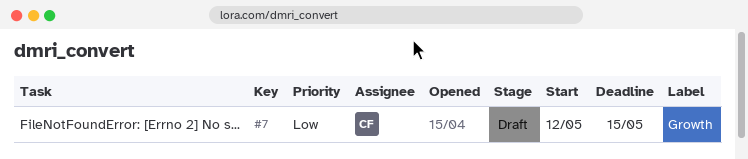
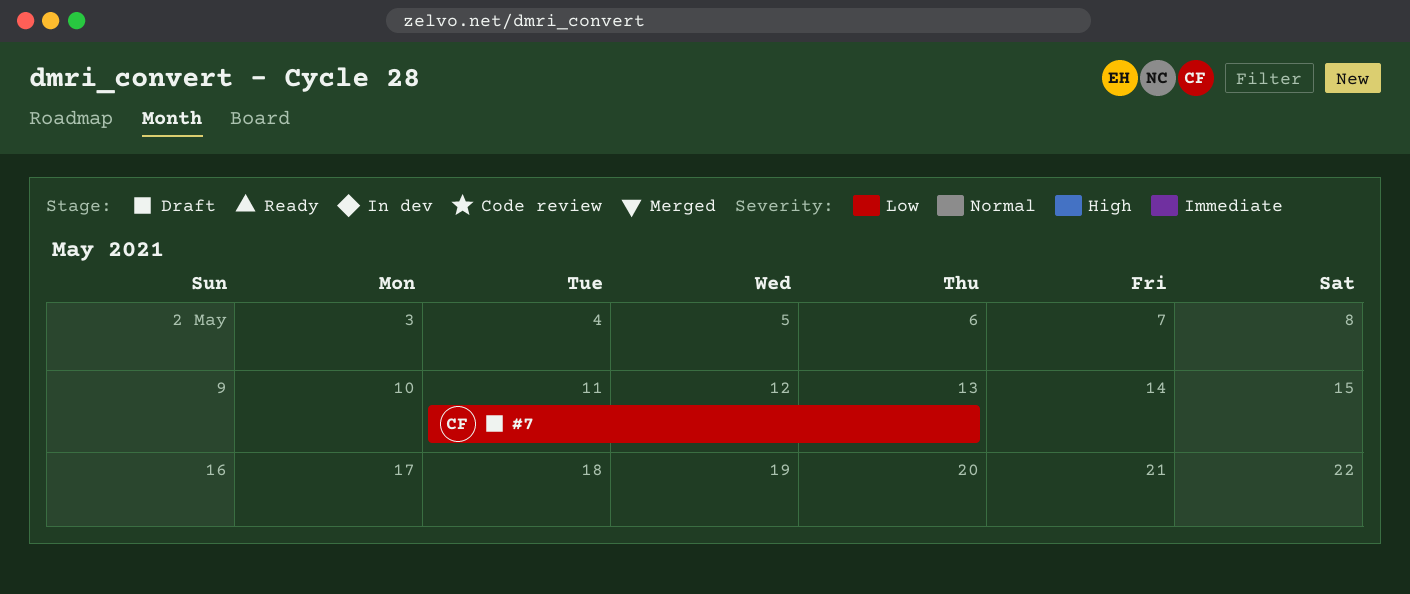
#7, start: May 12 -> May 11
#7, due: May 15 -> May 13

